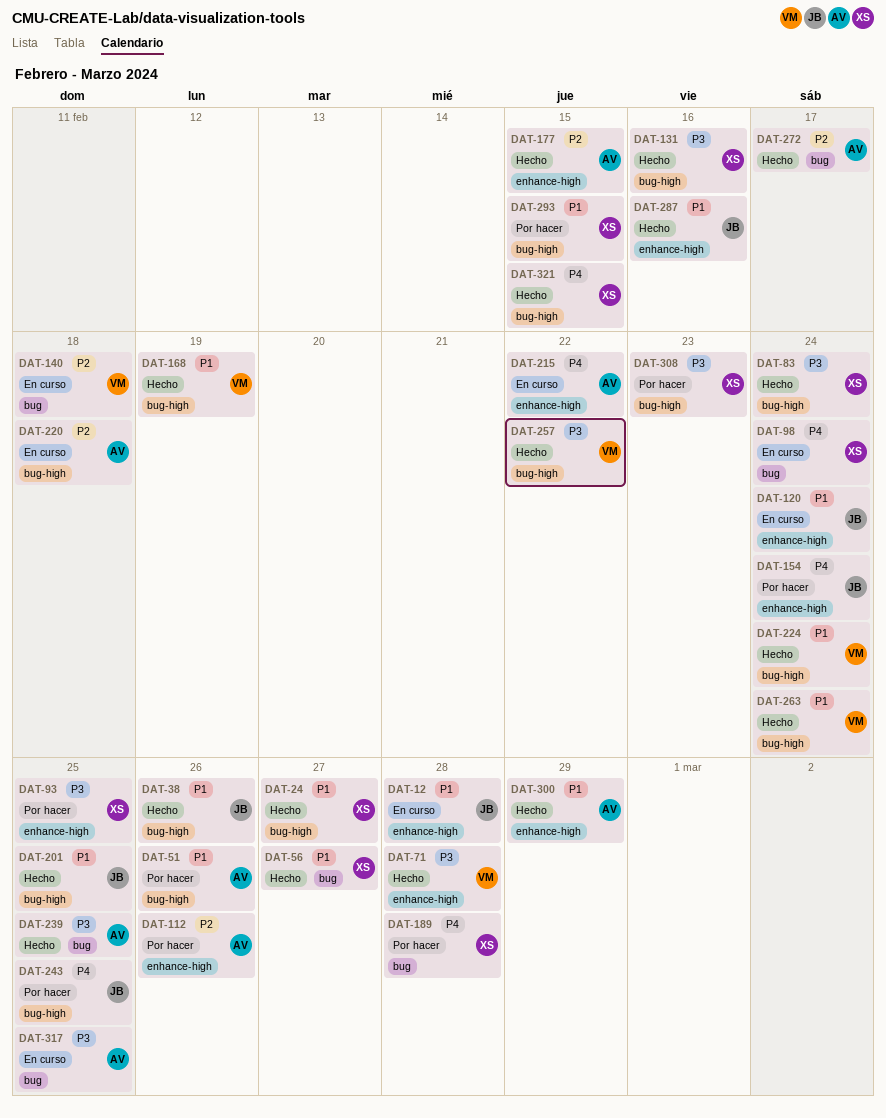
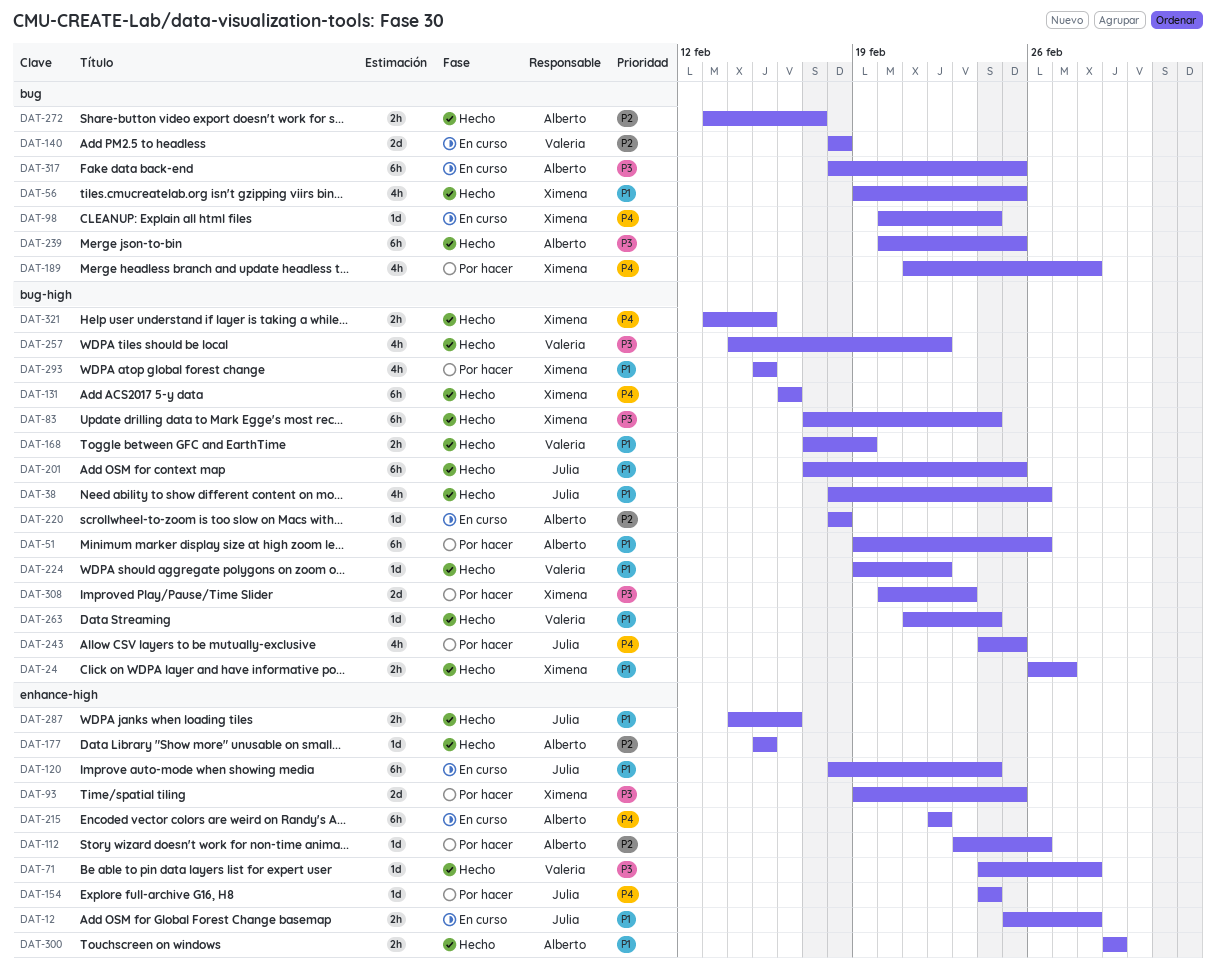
DAT-56, due: Feb 27 -> Feb 25
DAT-131, priority: P3 -> P4
DAT-224, due: Feb 24 -> Feb 22

